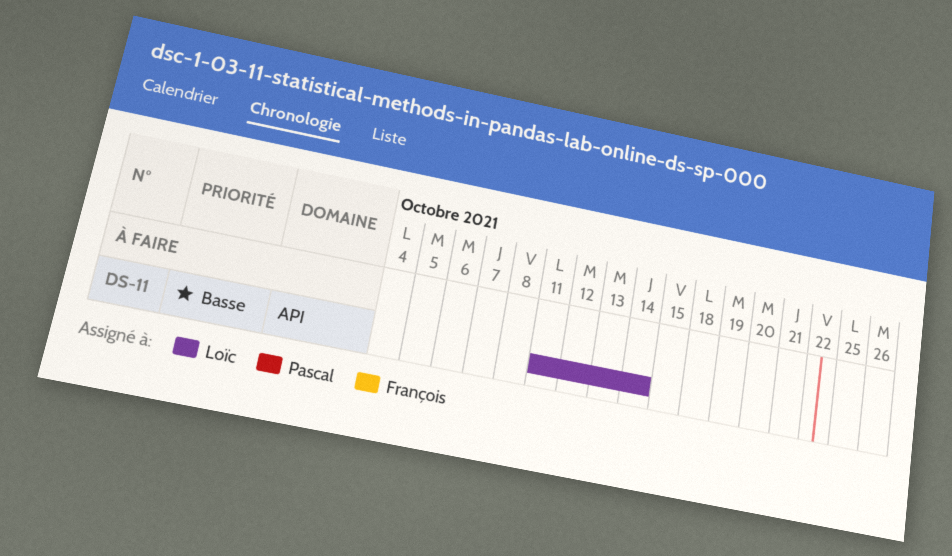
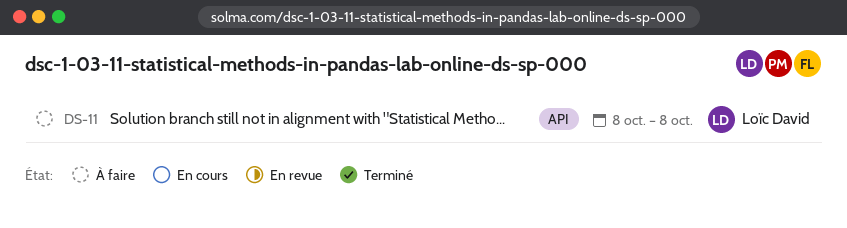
DS-11, start: Oct 11 -> Oct 8
DS-11, due: Oct 14 -> Oct 8

